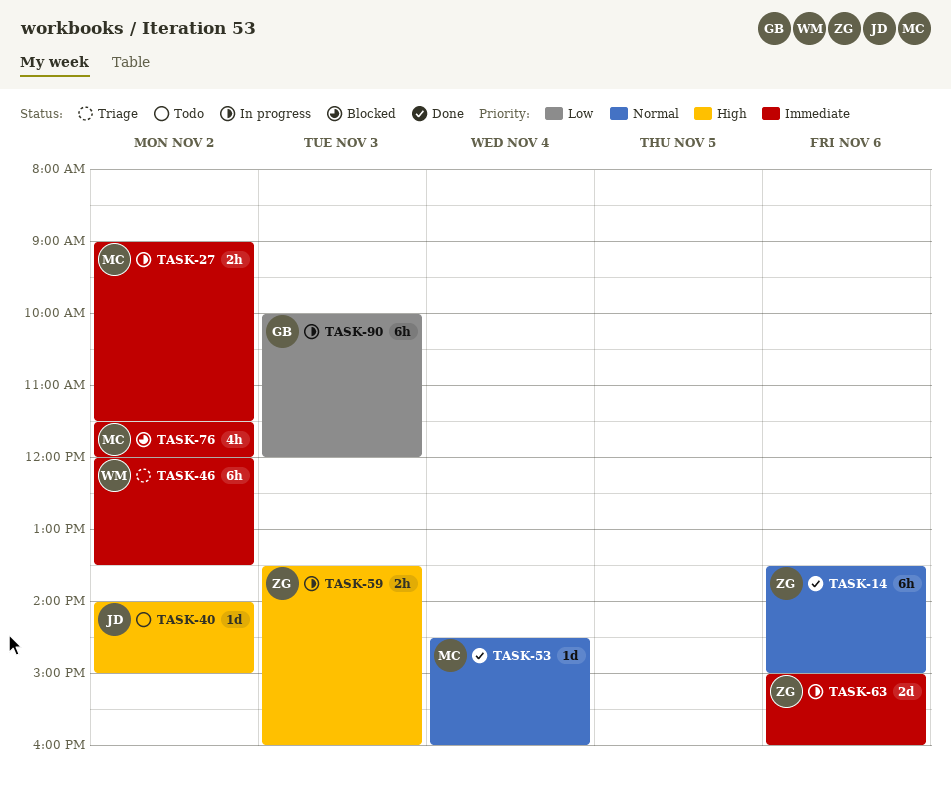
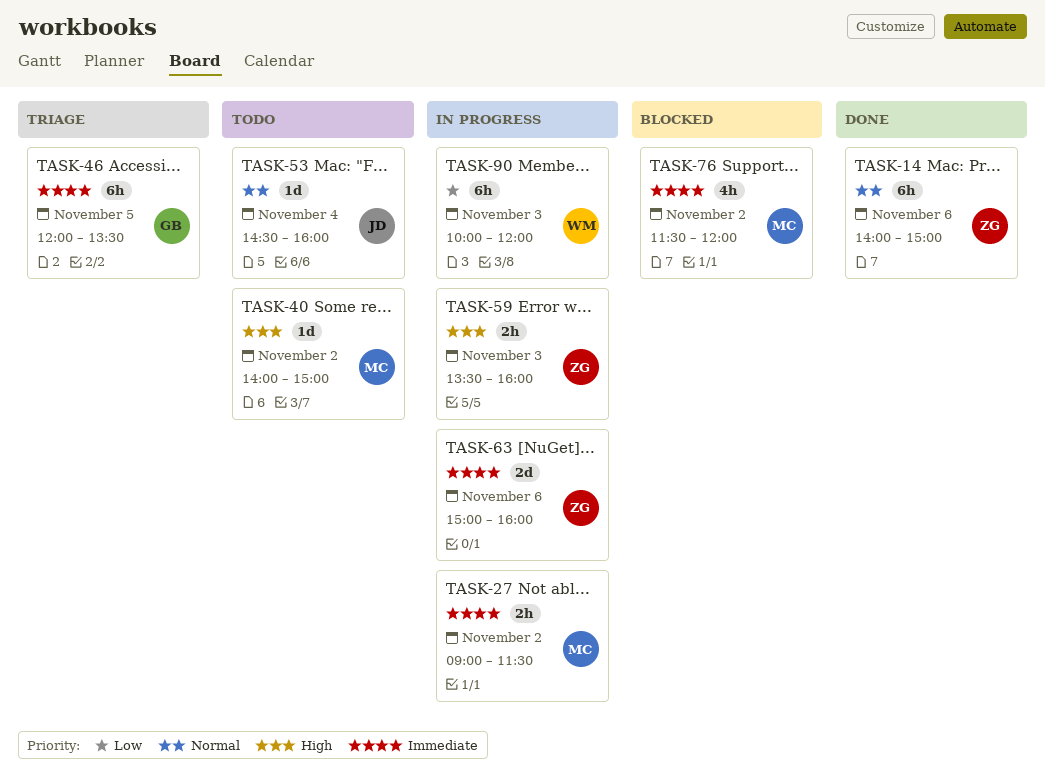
TASK-14, begins: 13:30 -> 14:00
TASK-40, owner: JD -> MC
TASK-46, owner: WM -> GB
TASK-46, day: Nov 2 -> Nov 5
TASK-53, status: Done -> Todo
TASK-53, owner: MC -> JD
TASK-90, owner: GB -> WM

